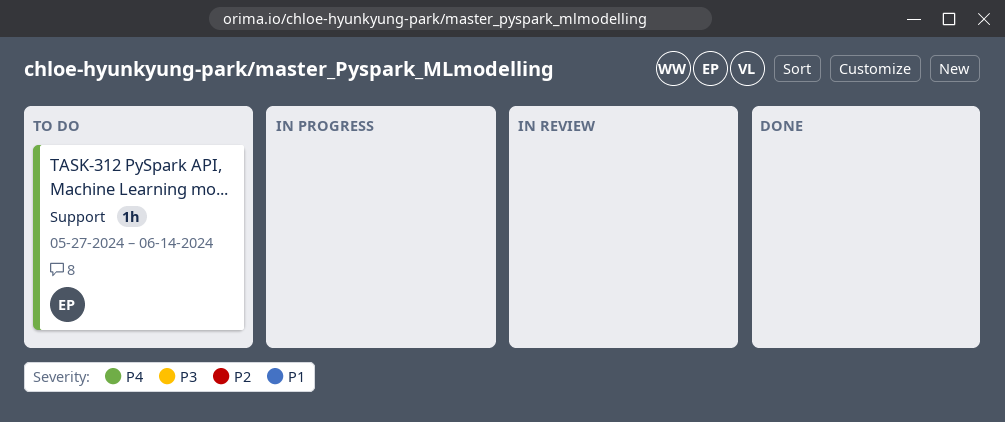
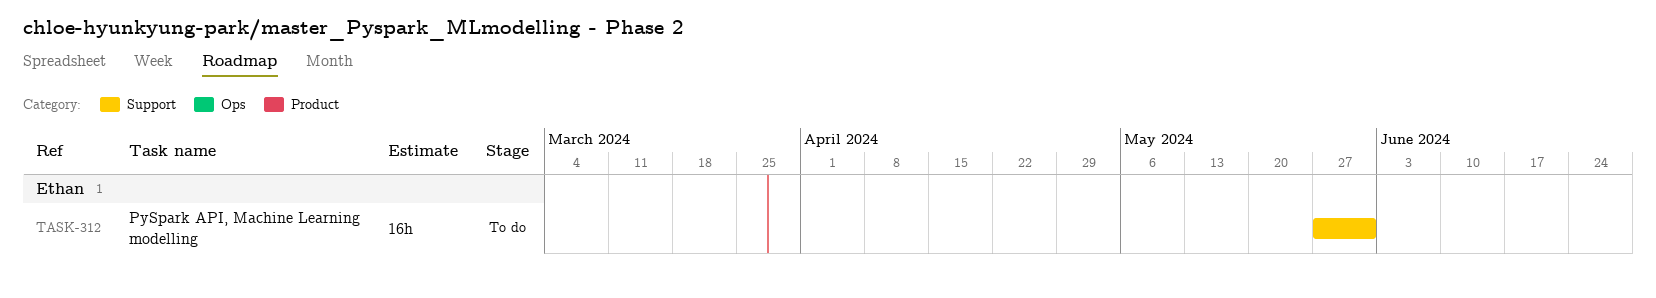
TASK-312, estimate: 1h -> 16h
TASK-312, due: Jun 14 -> May 31

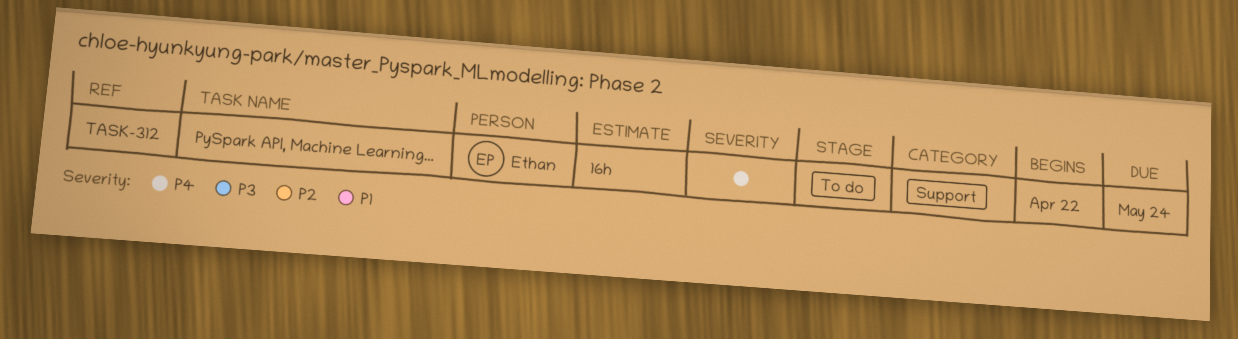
TASK-312, start: May 27 -> Apr 22
TASK-312, due: May 31 -> May 24

